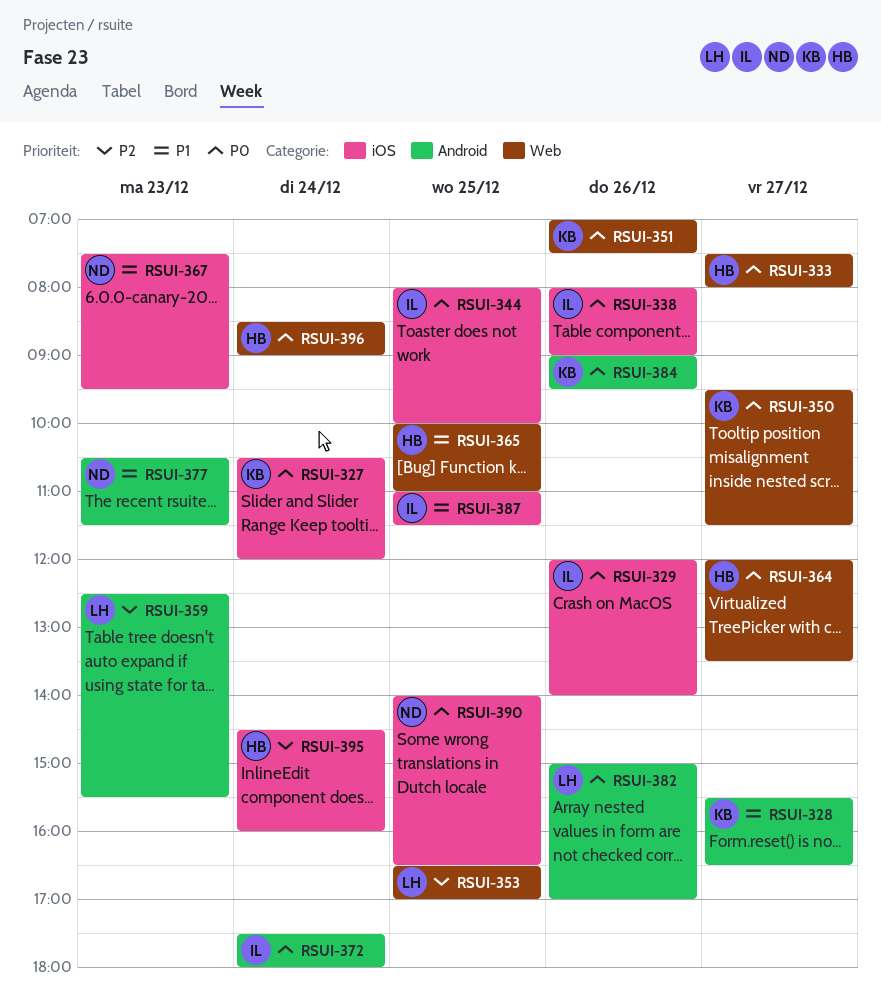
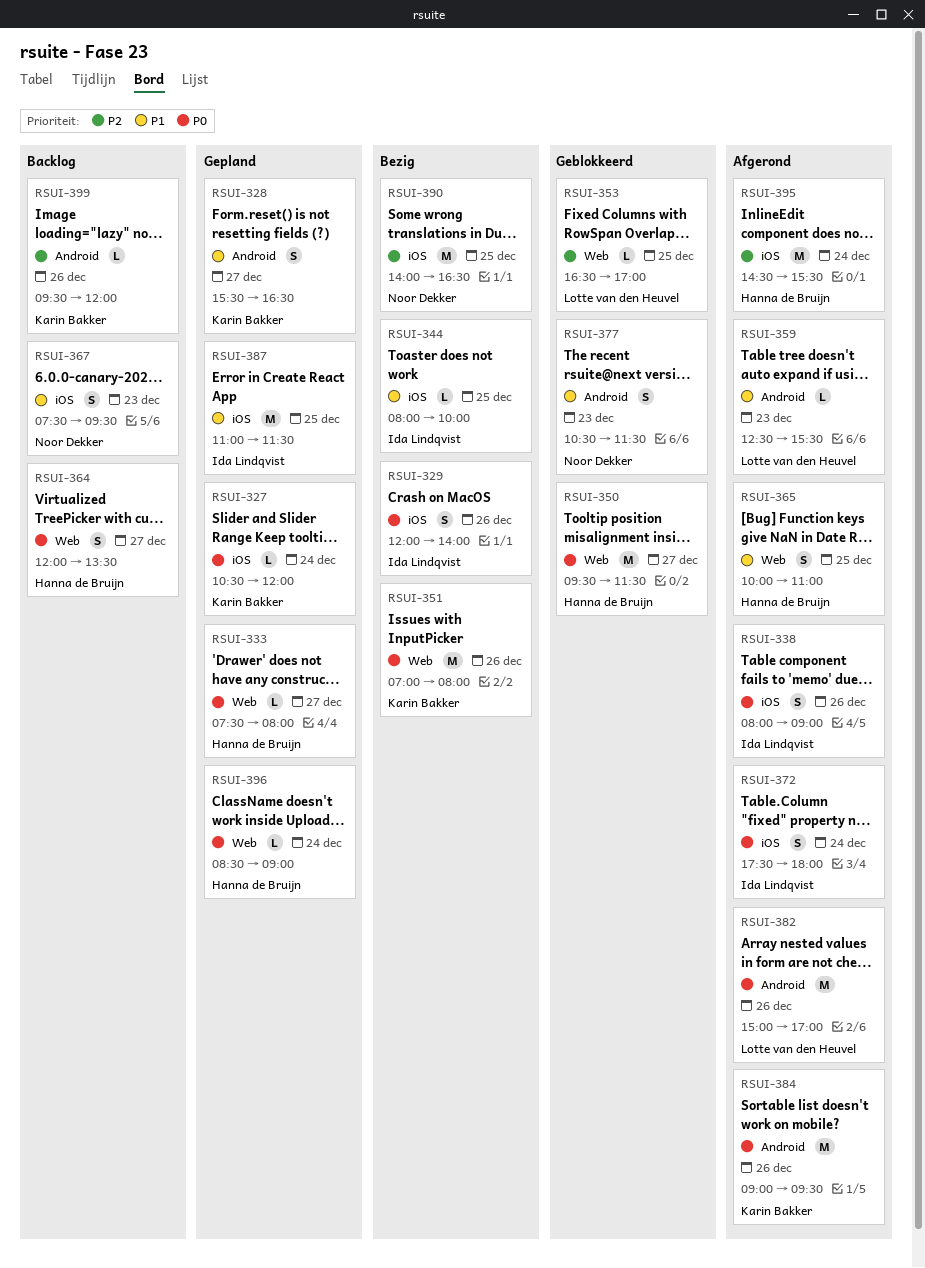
RSUI-344, priority: P0 -> P1
RSUI-350, owner: Karin Bakker -> Hanna de Bruijn
RSUI-351, ends: 07:30 -> 08:00
RSUI-359, priority: P2 -> P1
RSUI-372, label: Android -> iOS
RSUI-390, priority: P0 -> P2
RSUI-395, ends: 16:00 -> 15:30
RSUI-399: none -> present

